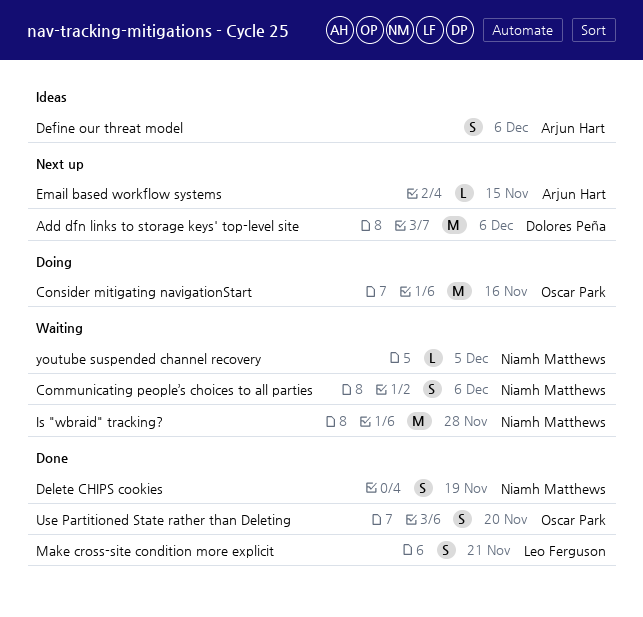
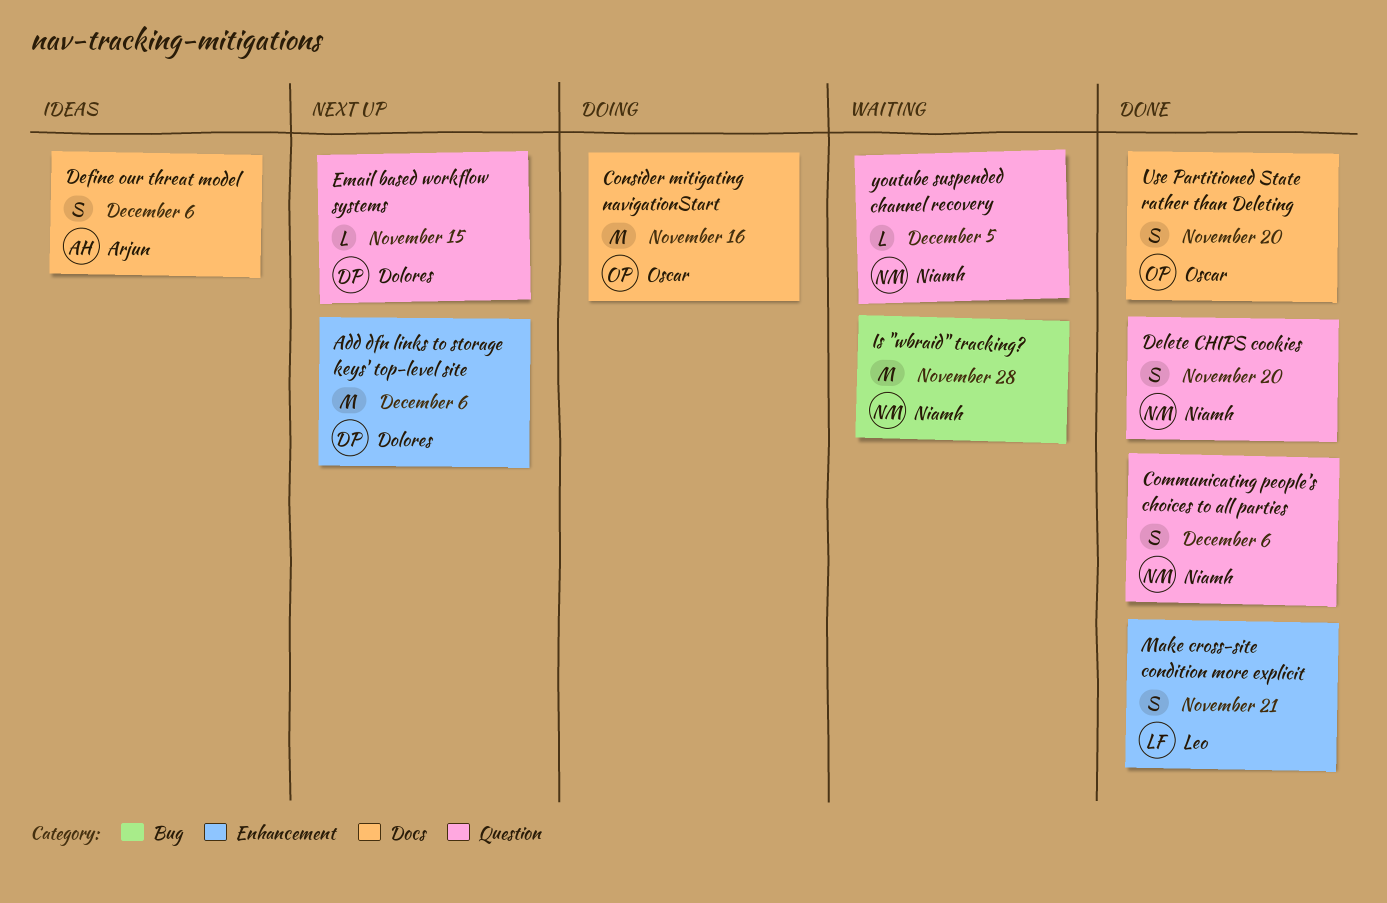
Communicating people’s choices to all parties, status: Waiting -> Done
Delete CHIPS cookies, due: Nov 19 -> Nov 20
Email based workflow systems, owner: Arjun Hart -> Dolores Peña

